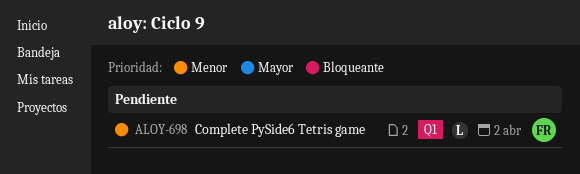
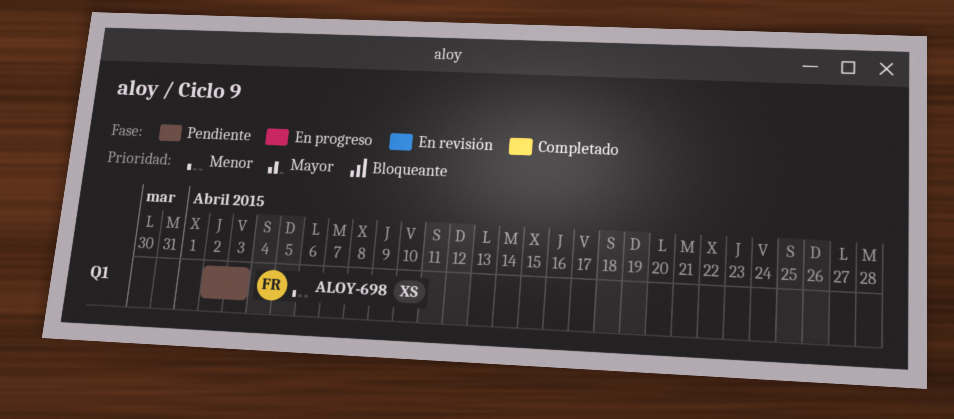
ALOY-698, estimate: L -> XS
ALOY-698, due: Apr 2 -> Apr 3

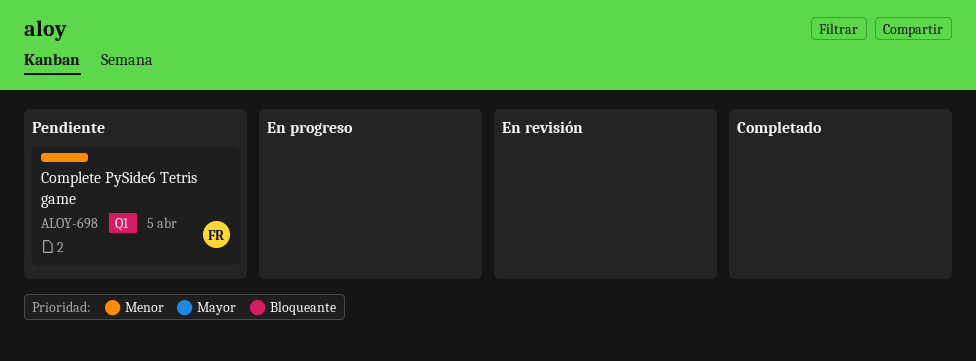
ALOY-698, due: Apr 3 -> Apr 5

